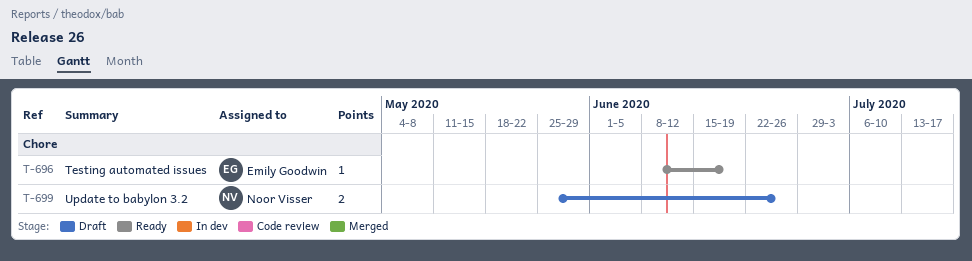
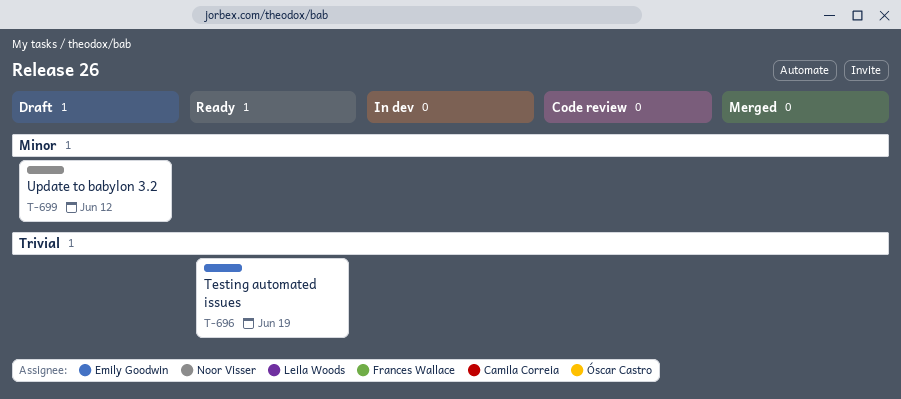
T-699, due: Jun 26 -> Jun 12

